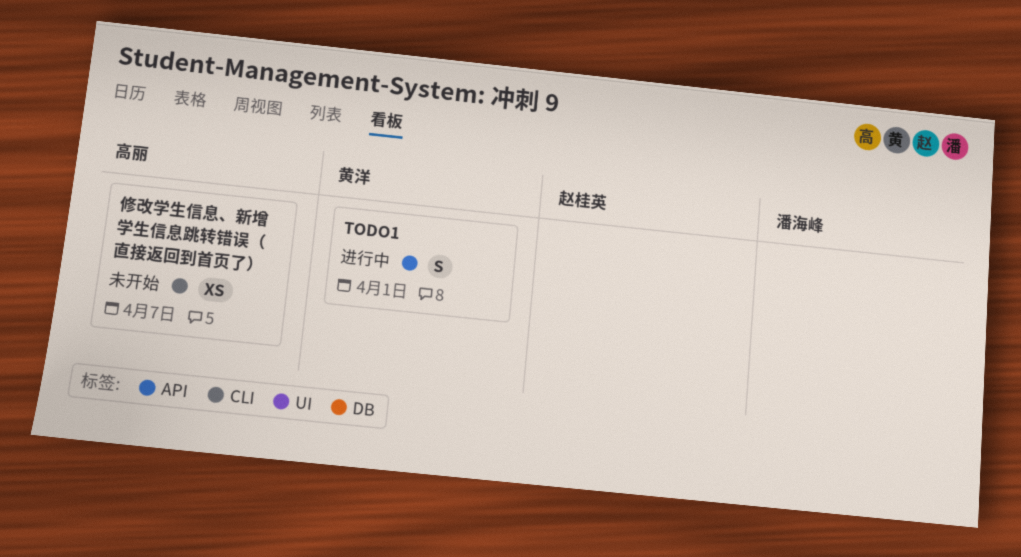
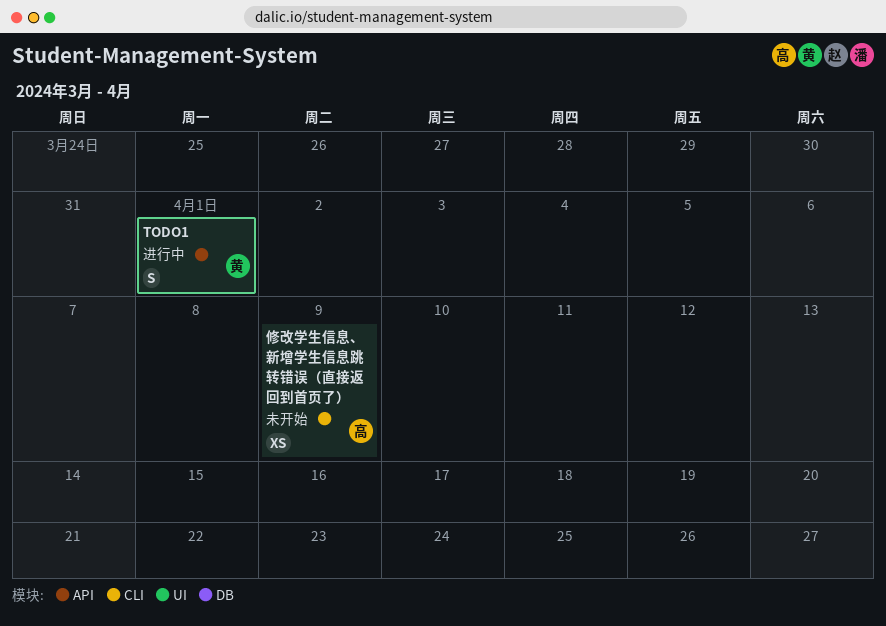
修改学生信息、新增学生信息跳转错误（直接返回到首页了）, due: Apr 7 -> Apr 9

